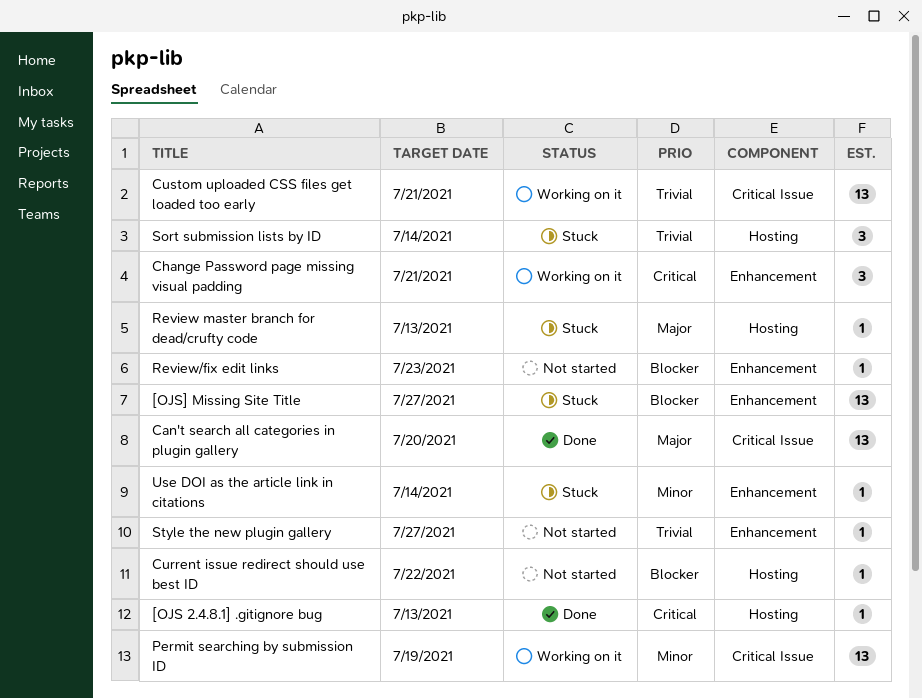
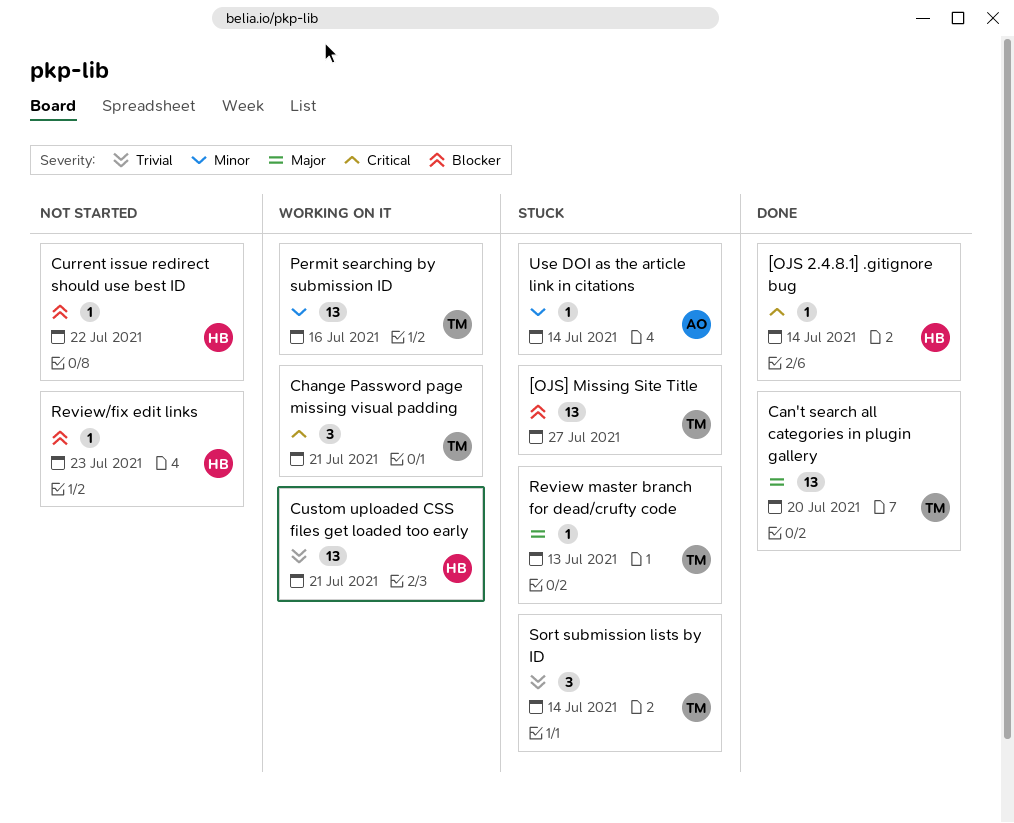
[OJS 2.4.8.1] .gitignore bug, due: Jul 13 -> Jul 14
Permit searching by submission ID, due: Jul 19 -> Jul 16
Style the new plugin gallery: present -> none

